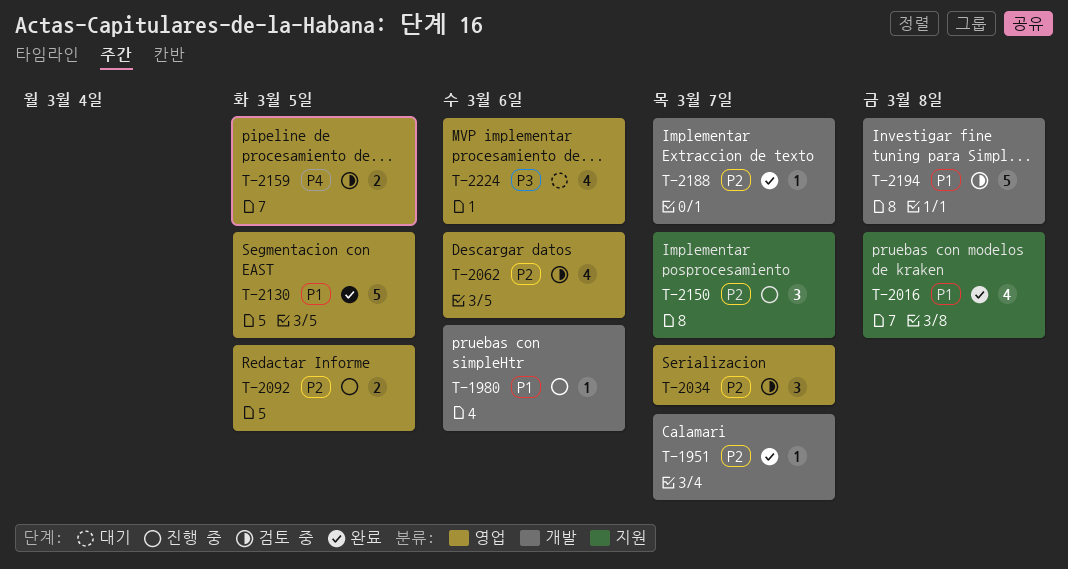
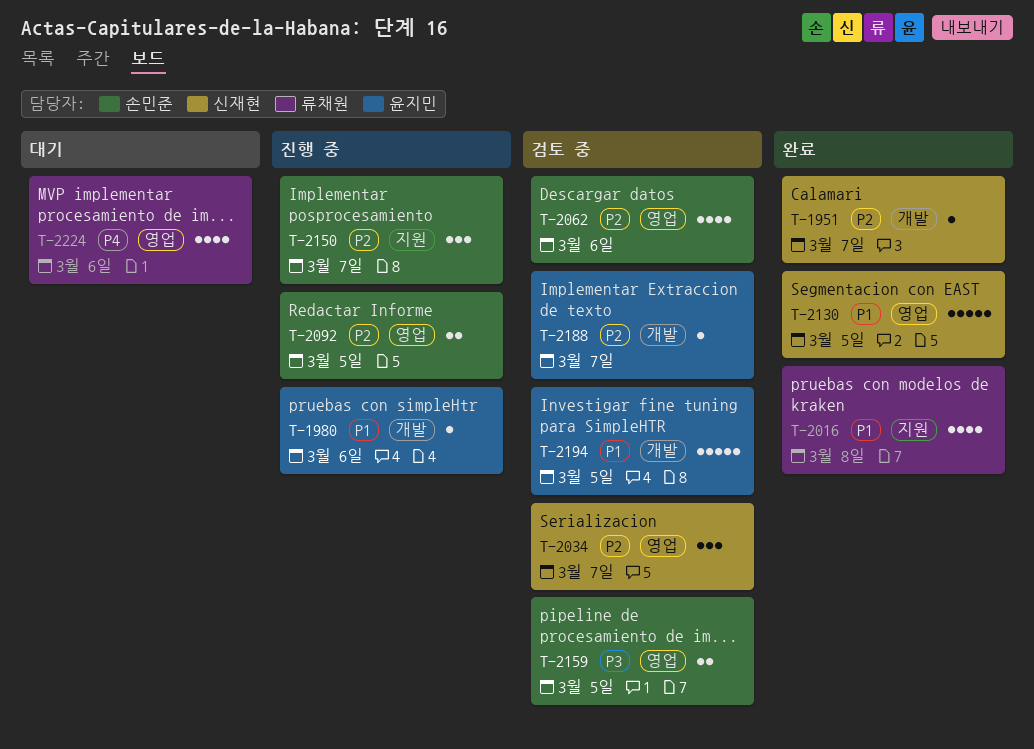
T-2159, priority: P4 -> P3
T-2188, status: 완료 -> 검토 중
T-2194, due: Mar 8 -> Mar 5
T-2224, priority: P3 -> P4

